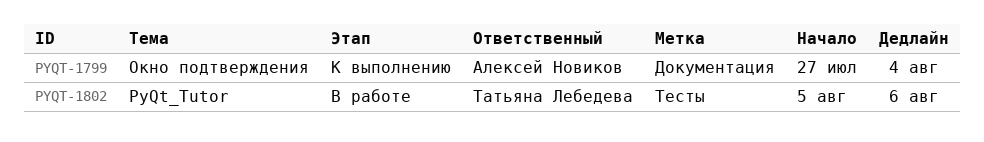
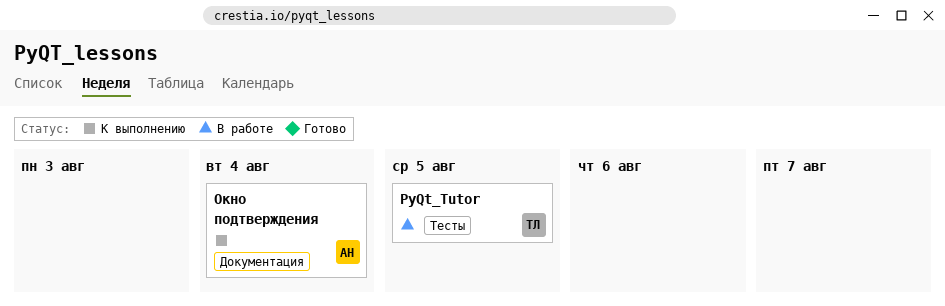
PyQt_Tutor, due: Aug 6 -> Aug 5

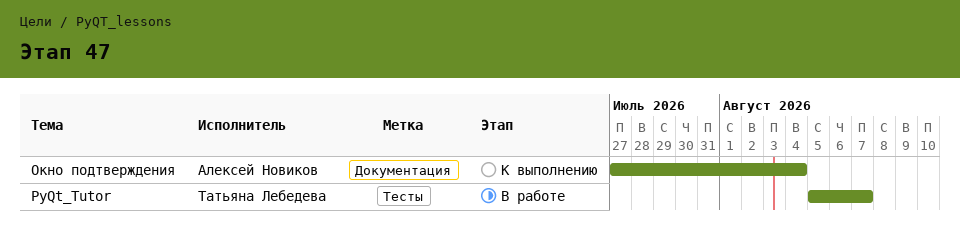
PyQt_Tutor, due: Aug 5 -> Aug 7

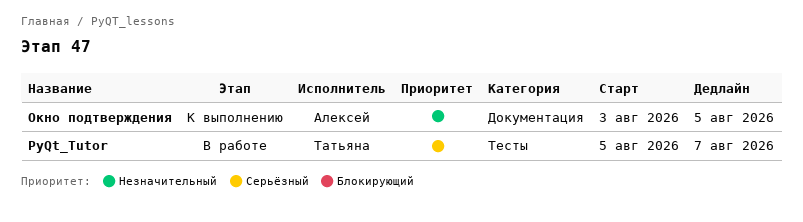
Окно подтверждения, start: Jul 27 -> Aug 3
Окно подтверждения, due: Aug 4 -> Aug 5

